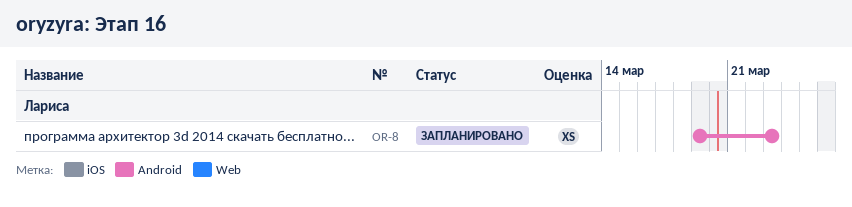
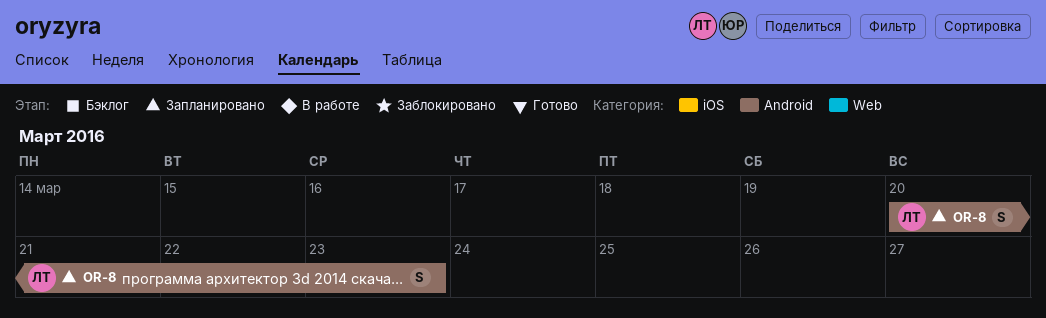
OR-8, estimate: XS -> S
OR-8, start: Mar 19 -> Mar 20

